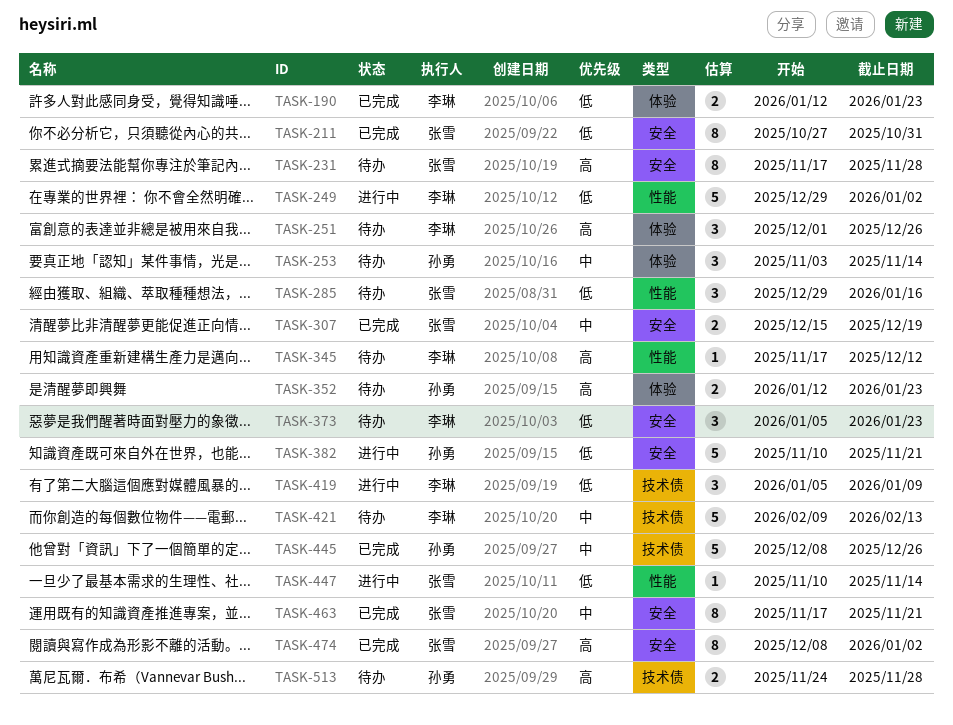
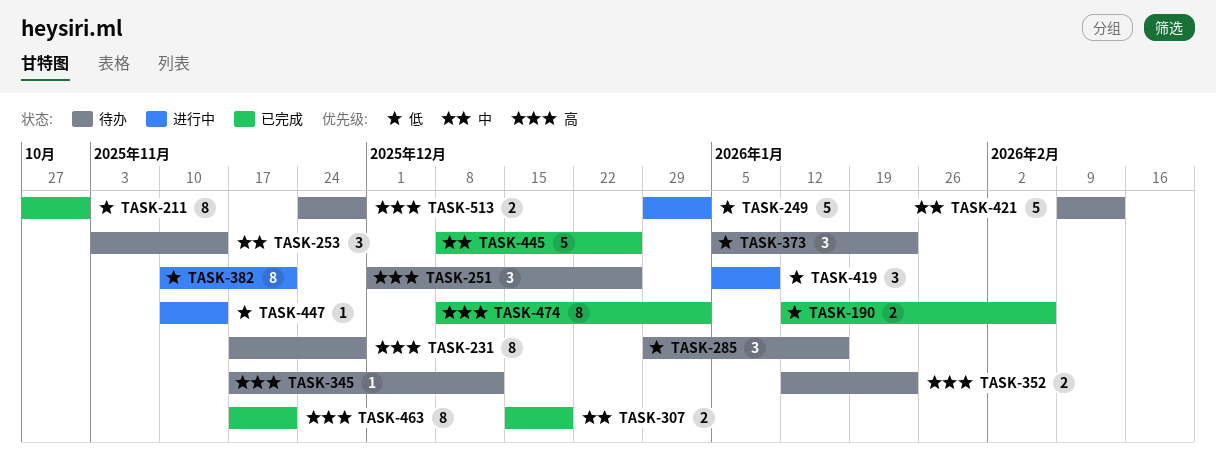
TASK-190, due: Jan 23 -> Feb 6
TASK-382, estimate: 5 -> 8
TASK-463, priority: 中 -> 高

